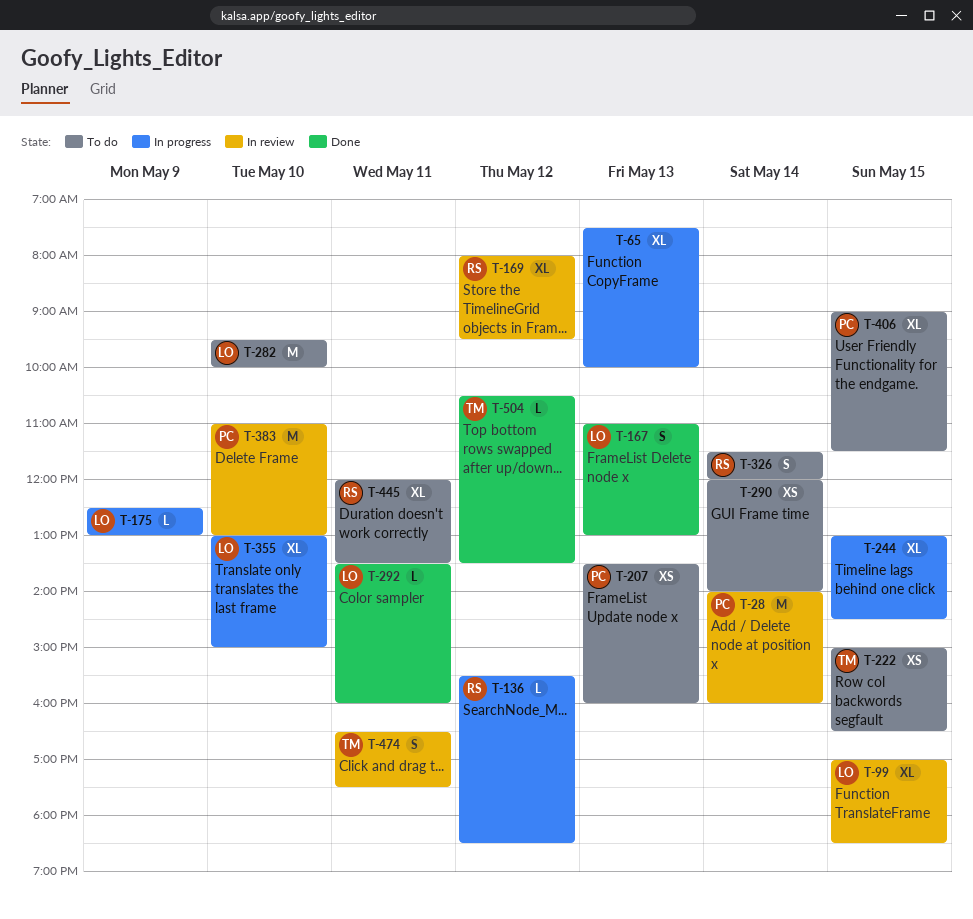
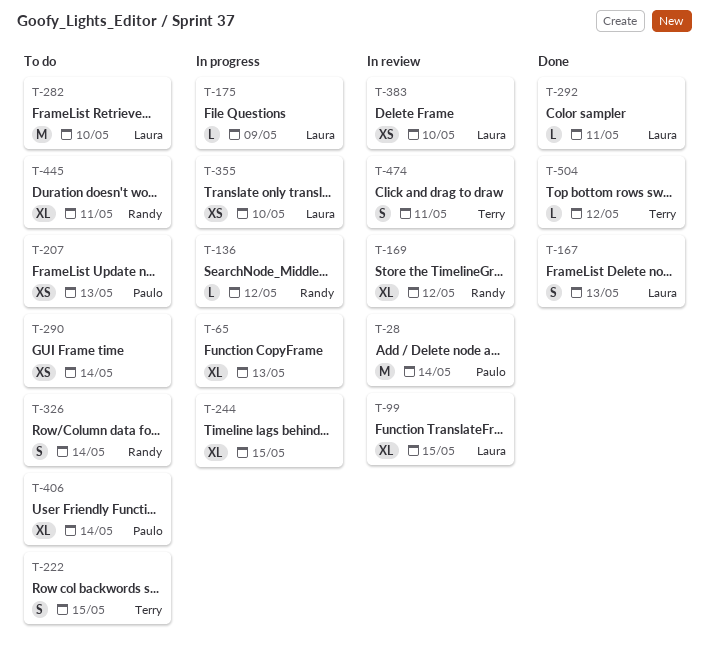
T-222, estimate: XS -> S
T-355, estimate: XL -> XS
T-383, owner: Paulo -> Laura
T-383, estimate: M -> XS
T-406, day: May 15 -> May 14

